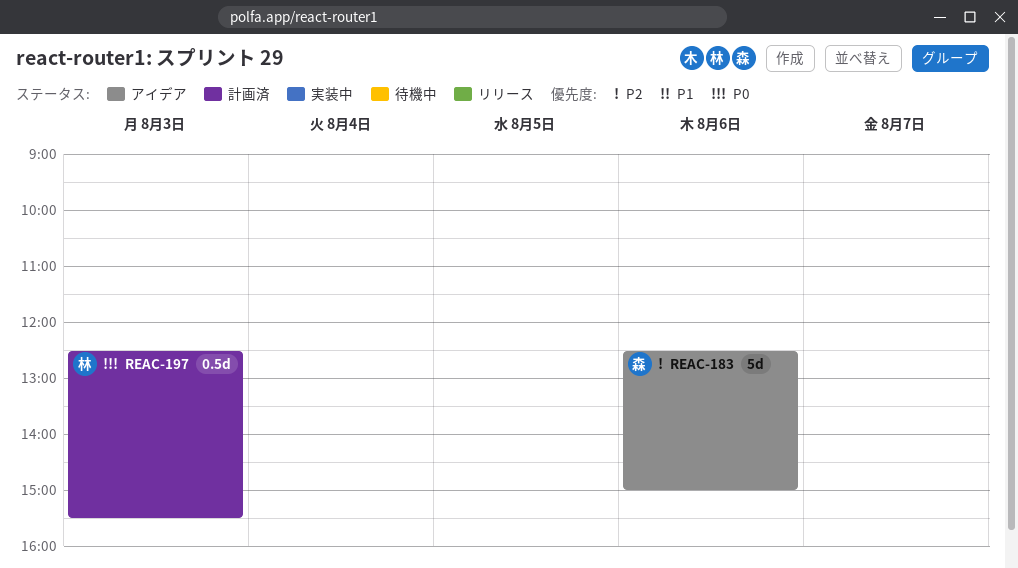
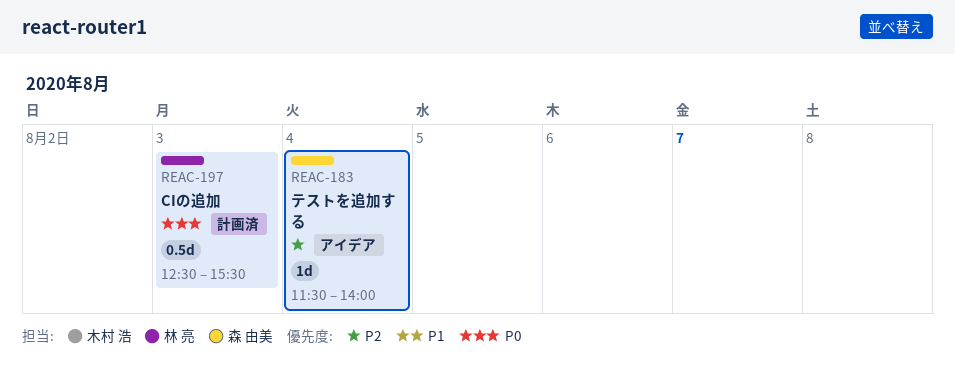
REAC-183, estimate: 5d -> 1d
REAC-183, day: Aug 6 -> Aug 4
REAC-183, begins: 12:30 -> 11:30
REAC-183, ends: 15:00 -> 14:00

